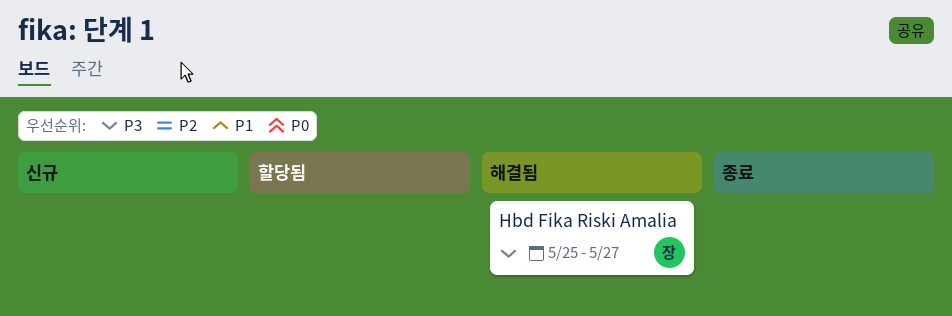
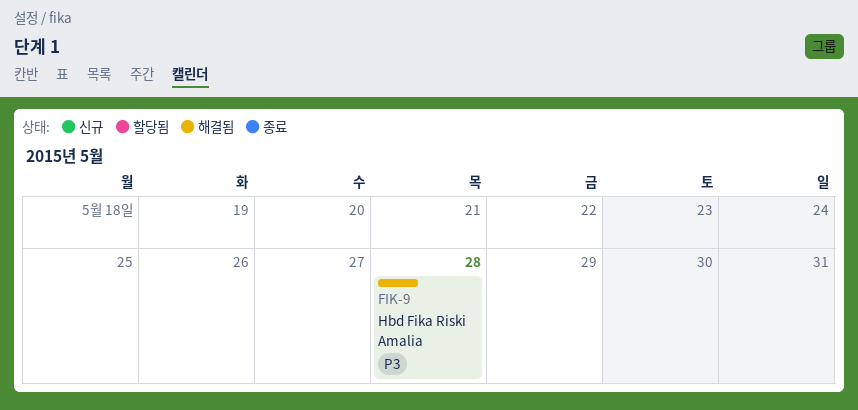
Hbd Fika Riski Amalia, due: May 27 -> May 28

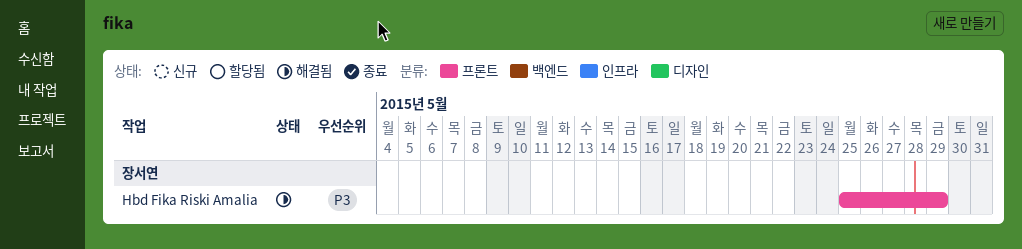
Hbd Fika Riski Amalia, due: May 28 -> May 29

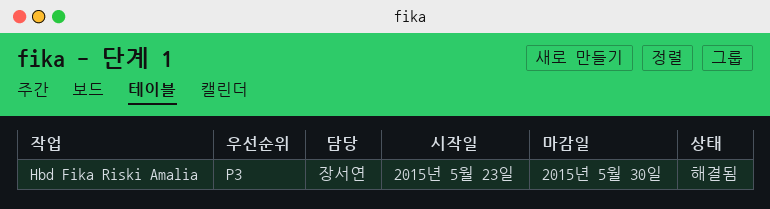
Hbd Fika Riski Amalia, start: May 25 -> May 23
Hbd Fika Riski Amalia, due: May 29 -> May 30

